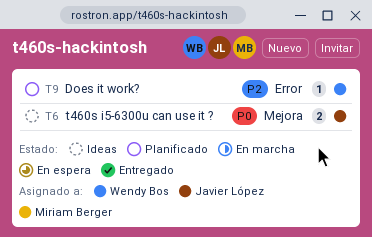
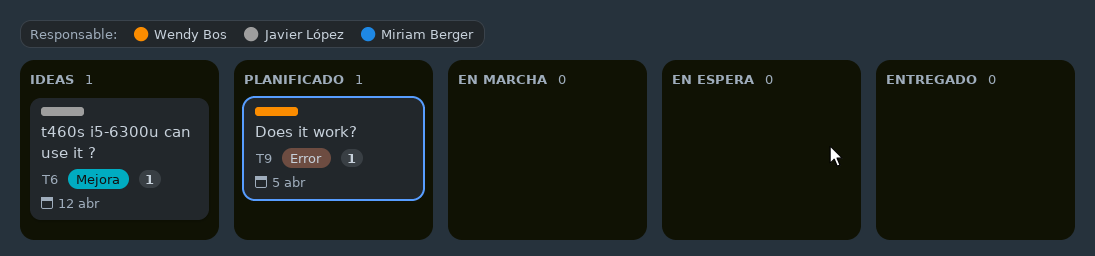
T6, estimate: 2 -> 1

